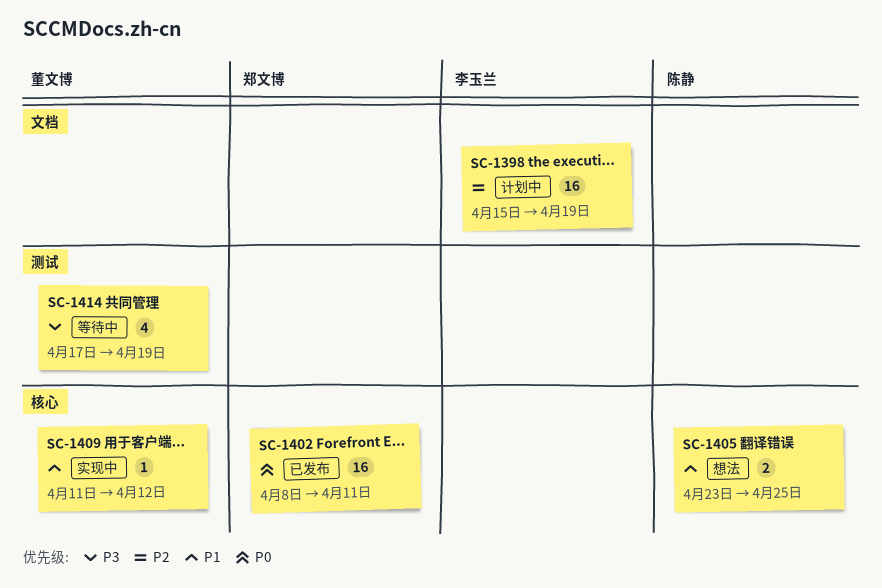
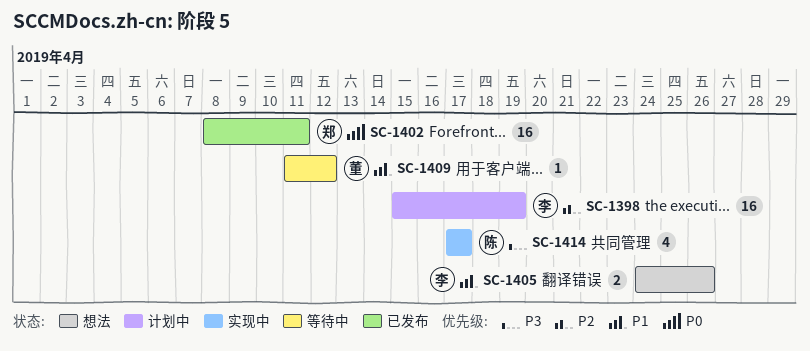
SC-1405, owner: 陈静 -> 李玉兰
SC-1405, start: Apr 23 -> Apr 24
SC-1405, due: Apr 25 -> Apr 26
SC-1409, status: 实现中 -> 等待中
SC-1414, status: 等待中 -> 实现中
SC-1414, owner: 董文博 -> 陈静
SC-1414, due: Apr 19 -> Apr 17

